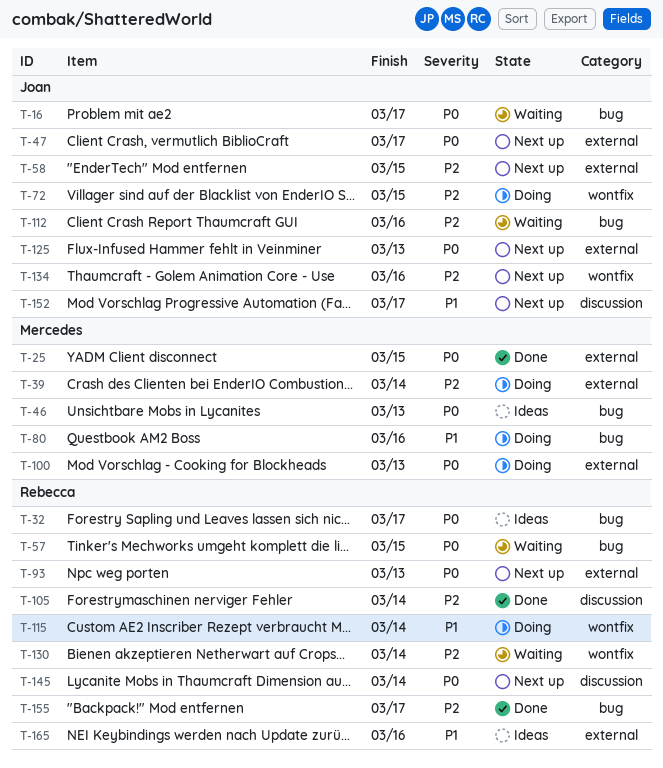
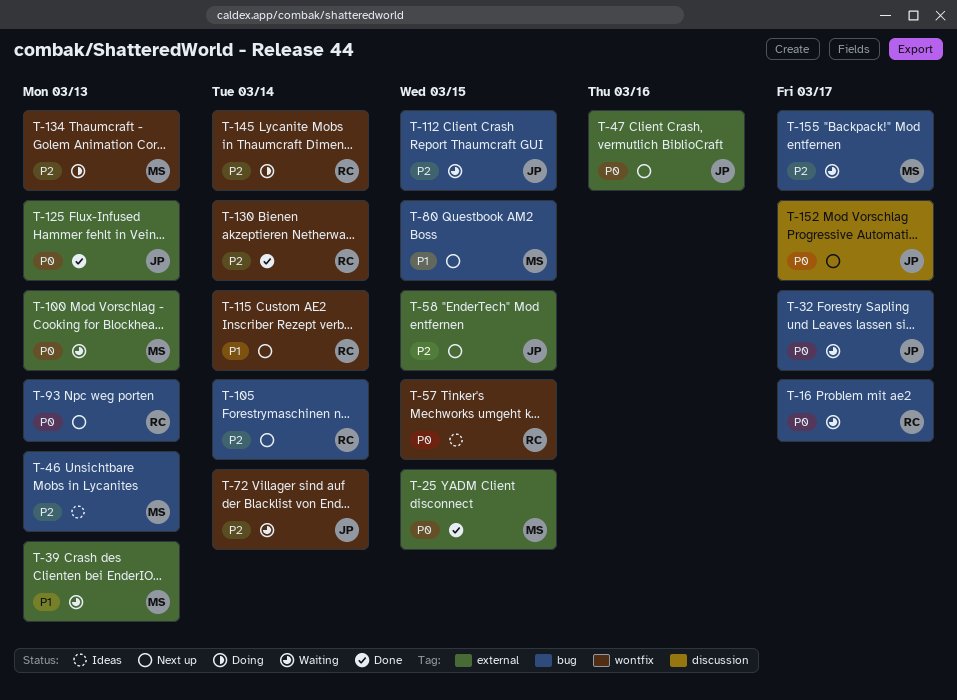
T-16, owner: Joan -> Rebecca
T-32, status: Ideas -> Waiting
T-32, owner: Rebecca -> Joan
T-39, status: Doing -> Waiting
T-39, priority: P2 -> P1
T-39, due: Mar 14 -> Mar 13
T-46, priority: P0 -> P2
T-47, due: Mar 17 -> Mar 16
T-57, status: Waiting -> Ideas
T-57, label: bug -> wontfix
T-72, status: Doing -> Waiting
T-72, due: Mar 15 -> Mar 14
T-80, status: Doing -> Next up
T-80, due: Mar 16 -> Mar 15
T-93, label: external -> bug
T-100, status: Doing -> Waiting
T-105, status: Done -> Next up
T-105, label: discussion -> bug
T-112, due: Mar 16 -> Mar 15
T-115, status: Doing -> Next up
T-125, status: Next up -> Done
T-130, status: Waiting -> Done
T-134, status: Next up -> Doing
T-134, owner: Joan -> Mercedes
T-134, due: Mar 16 -> Mar 13
T-145, status: Next up -> Doing
T-145, priority: P0 -> P2
T-145, label: discussion -> wontfix
T-152, priority: P1 -> P0
T-155, status: Done -> Waiting
T-155, owner: Rebecca -> Mercedes
T-165: present -> none

